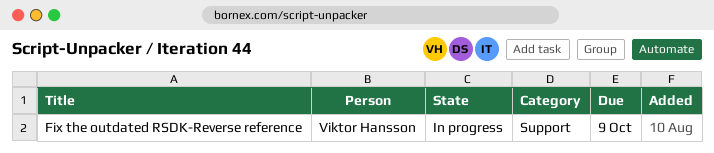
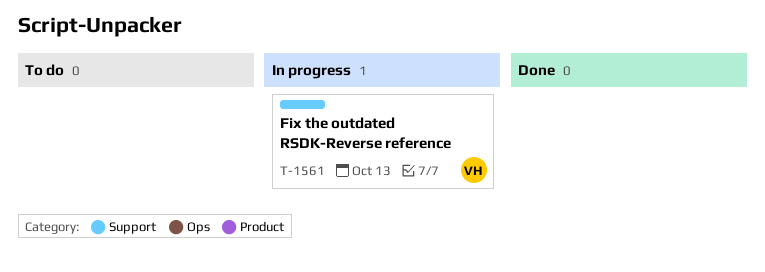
Fix the outdated RSDK-Reverse reference, due: Oct 9 -> Oct 13

